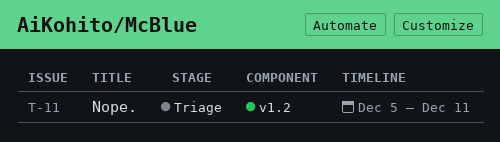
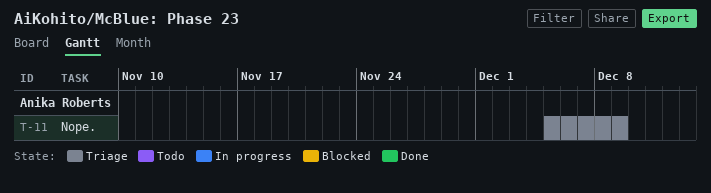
T-11, due: Dec 11 -> Dec 9

